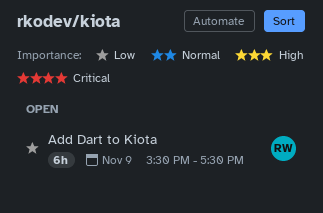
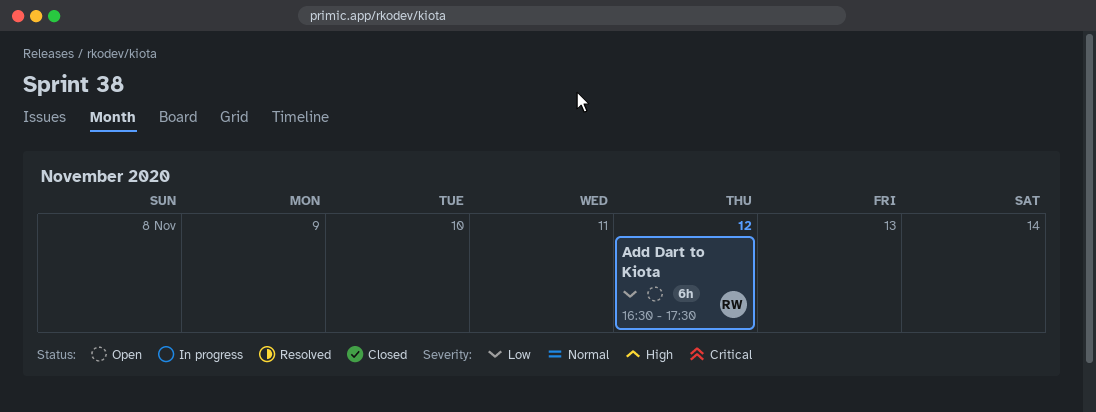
Add Dart to Kiota, day: Nov 9 -> Nov 12
Add Dart to Kiota, begins: 15:30 -> 16:30

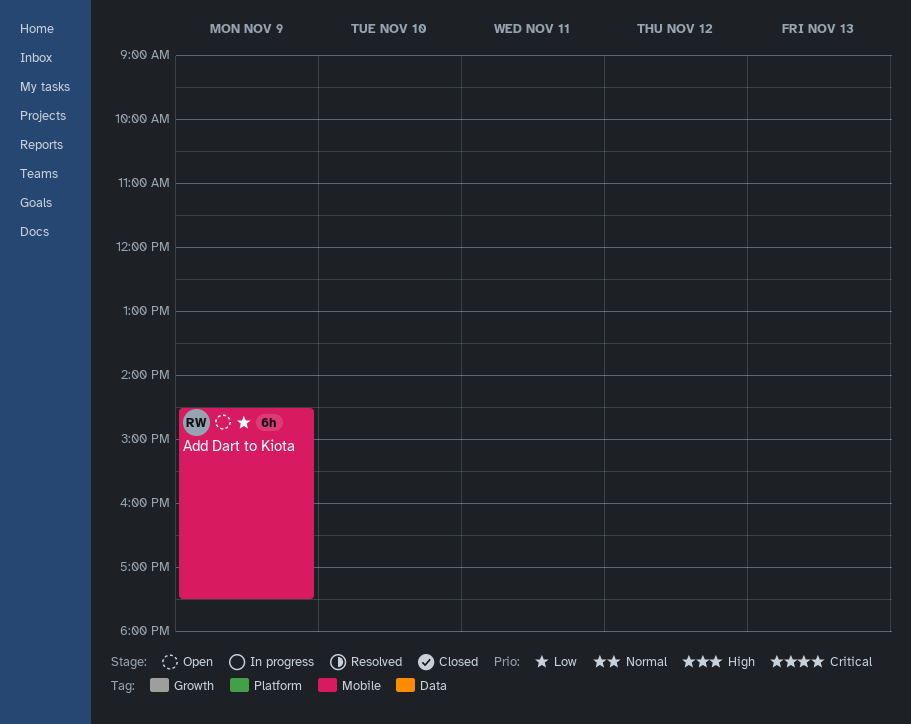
Add Dart to Kiota, day: Nov 12 -> Nov 9
Add Dart to Kiota, begins: 16:30 -> 14:30

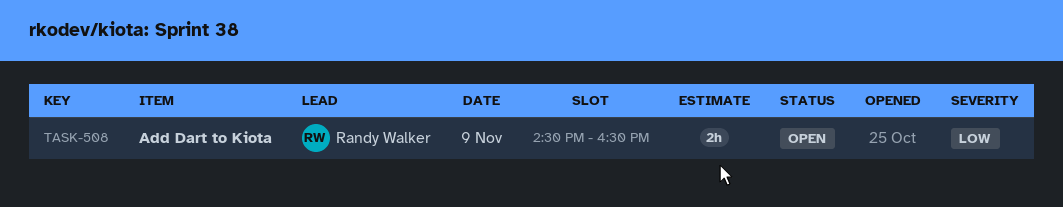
Add Dart to Kiota, estimate: 6h -> 2h
Add Dart to Kiota, ends: 17:30 -> 16:30

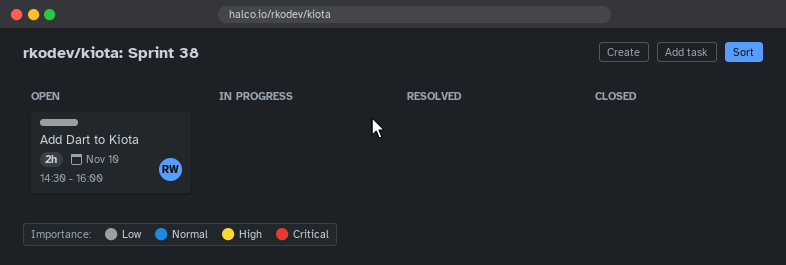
Add Dart to Kiota, day: Nov 9 -> Nov 10
Add Dart to Kiota, ends: 16:30 -> 16:00

